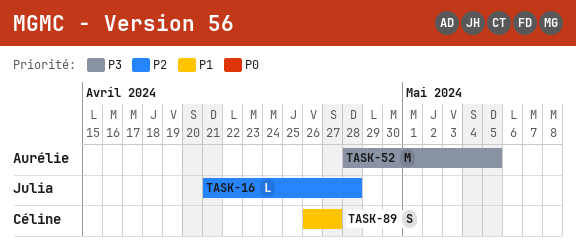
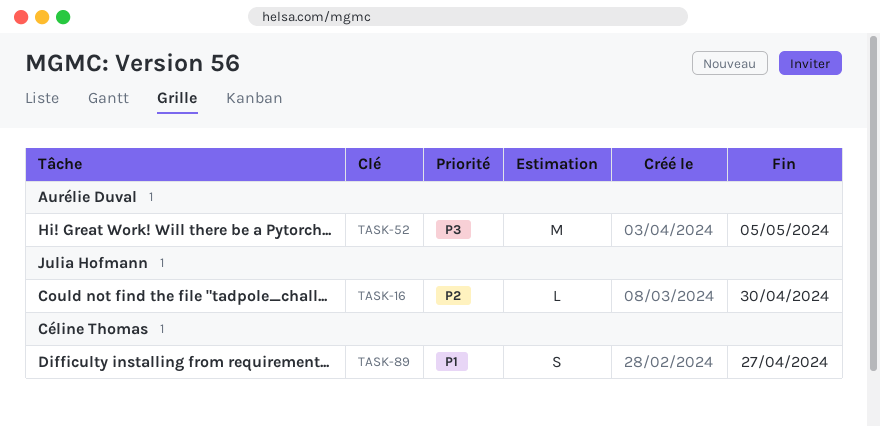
TASK-16, due: Apr 28 -> Apr 30

